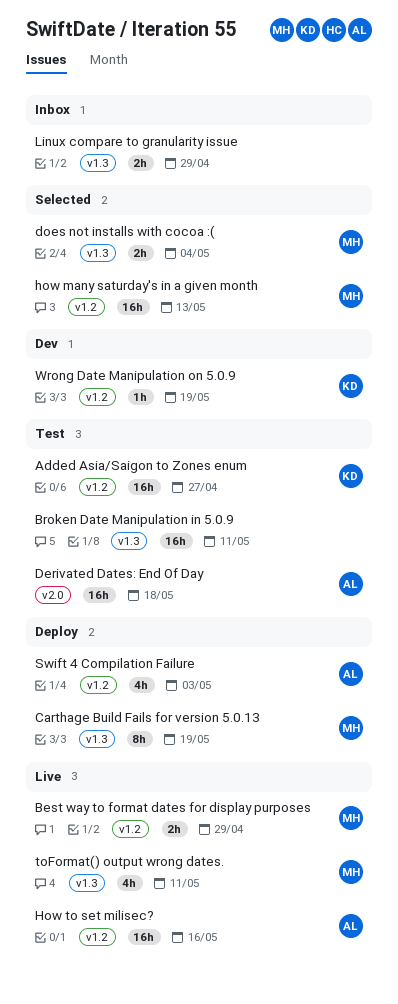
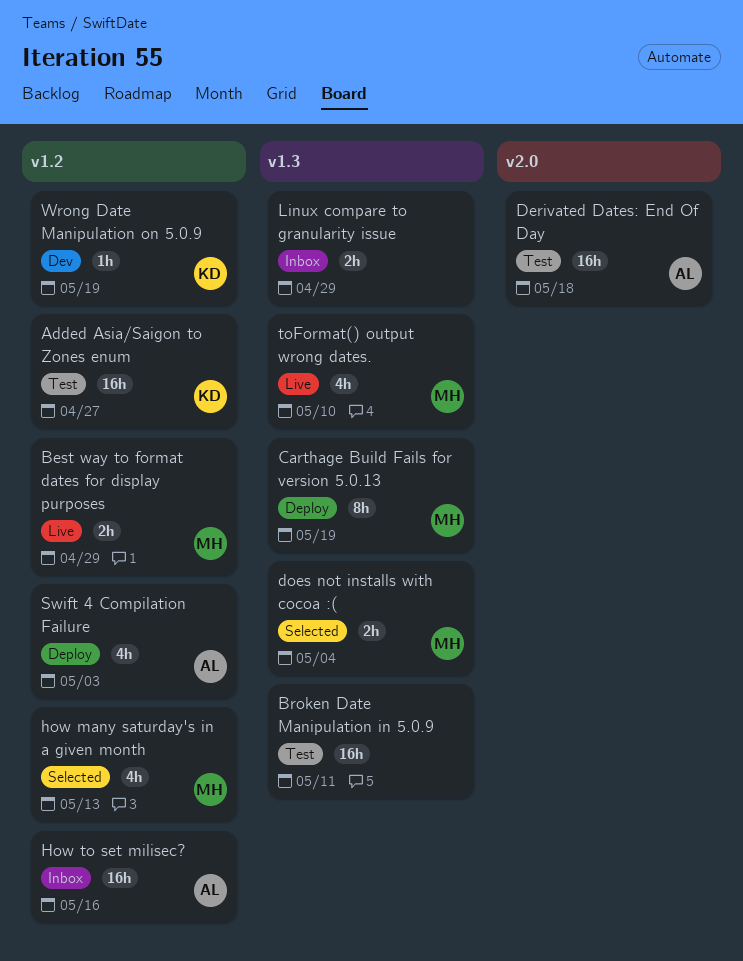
how many saturday's in a given month, estimate: 16h -> 4h
How to set milisec?, status: Live -> Inbox
toFormat() output wrong dates., due: May 11 -> May 10

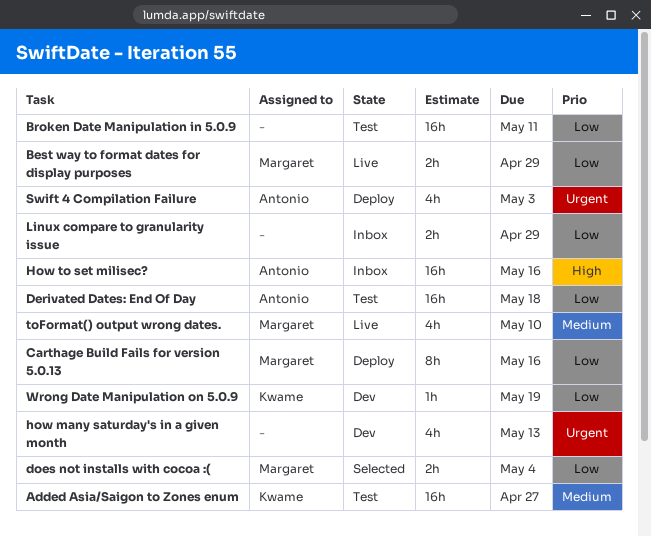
Carthage Build Fails for version 5.0.13, due: May 19 -> May 16
how many saturday's in a given month, status: Selected -> Dev
how many saturday's in a given month, owner: Margaret -> none

